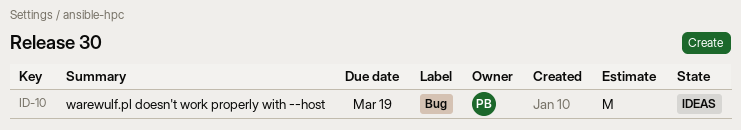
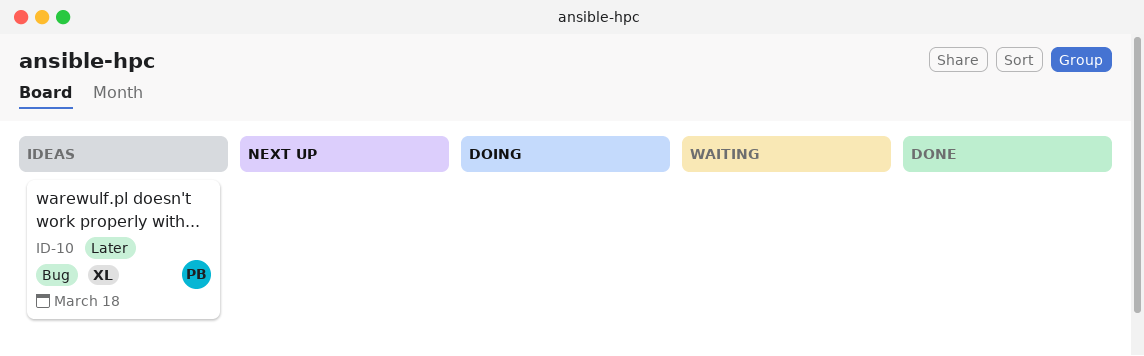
ID-10, estimate: M -> XL
ID-10, due: Mar 19 -> Mar 18

